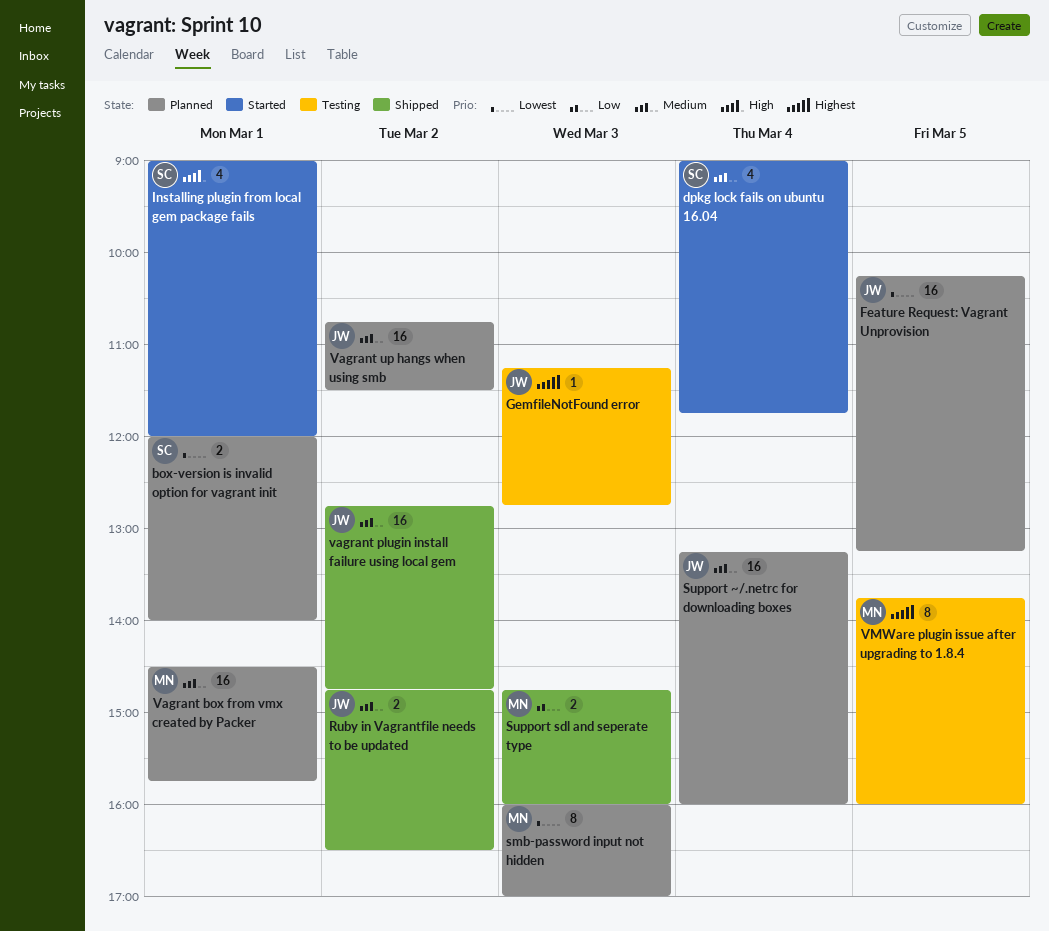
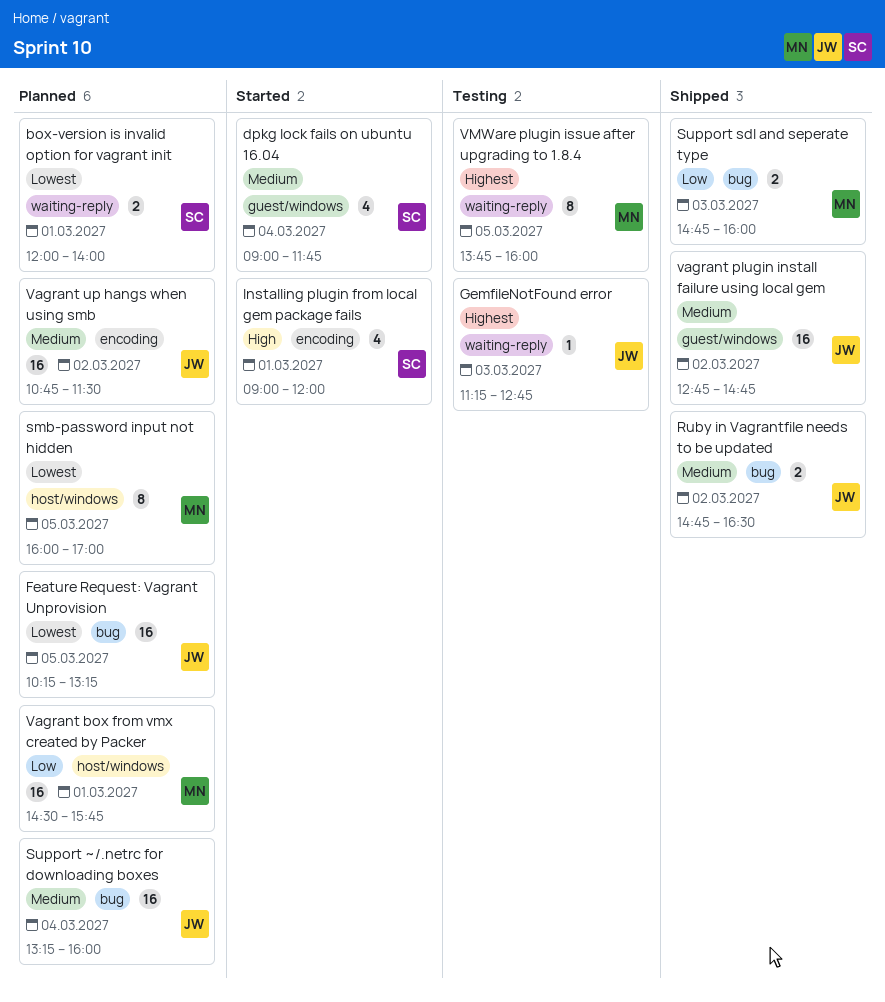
smb-password input not hidden, day: Mar 3 -> Mar 5
Vagrant box from vmx created by Packer, priority: Medium -> Low

